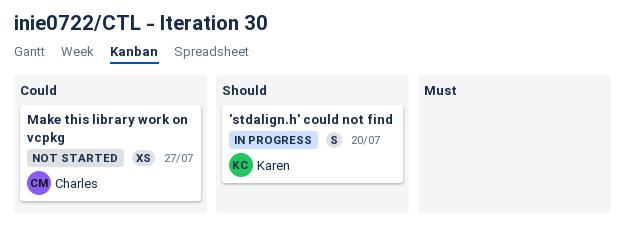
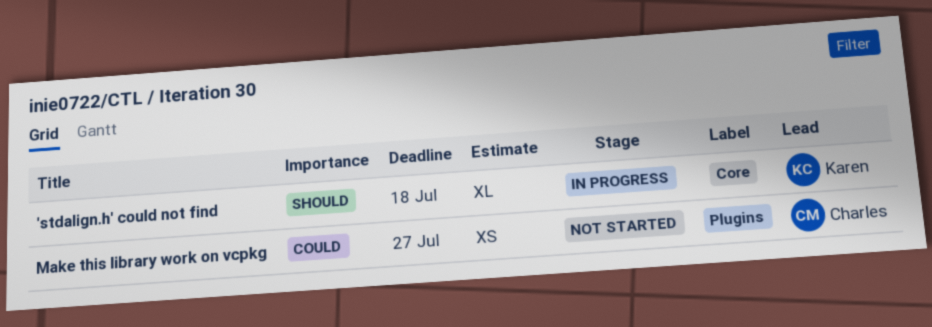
'stdalign.h' could not find, estimate: S -> XL
'stdalign.h' could not find, due: Jul 20 -> Jul 18

